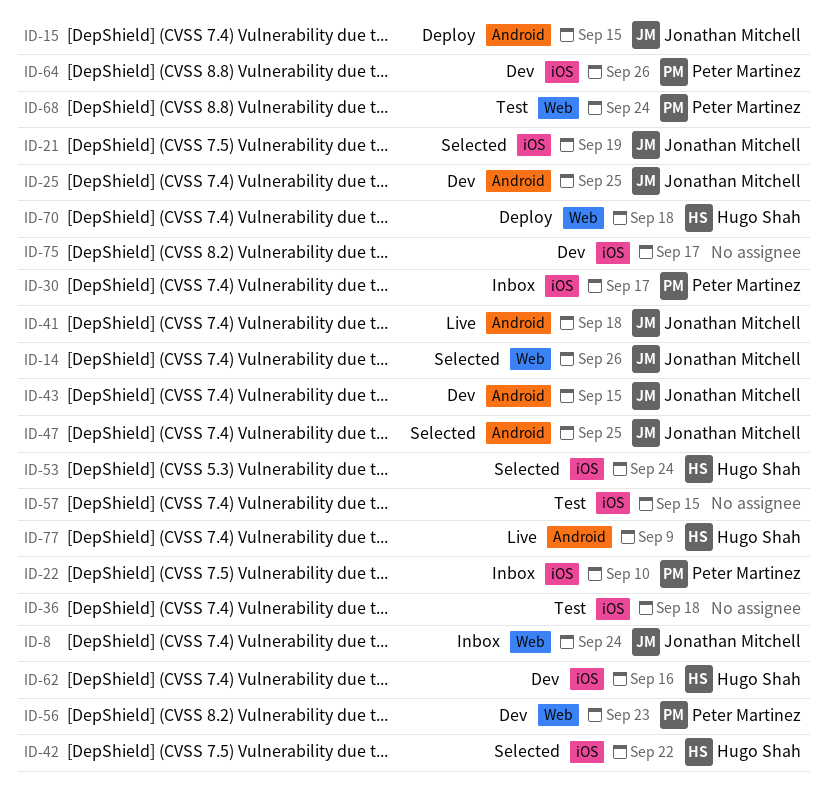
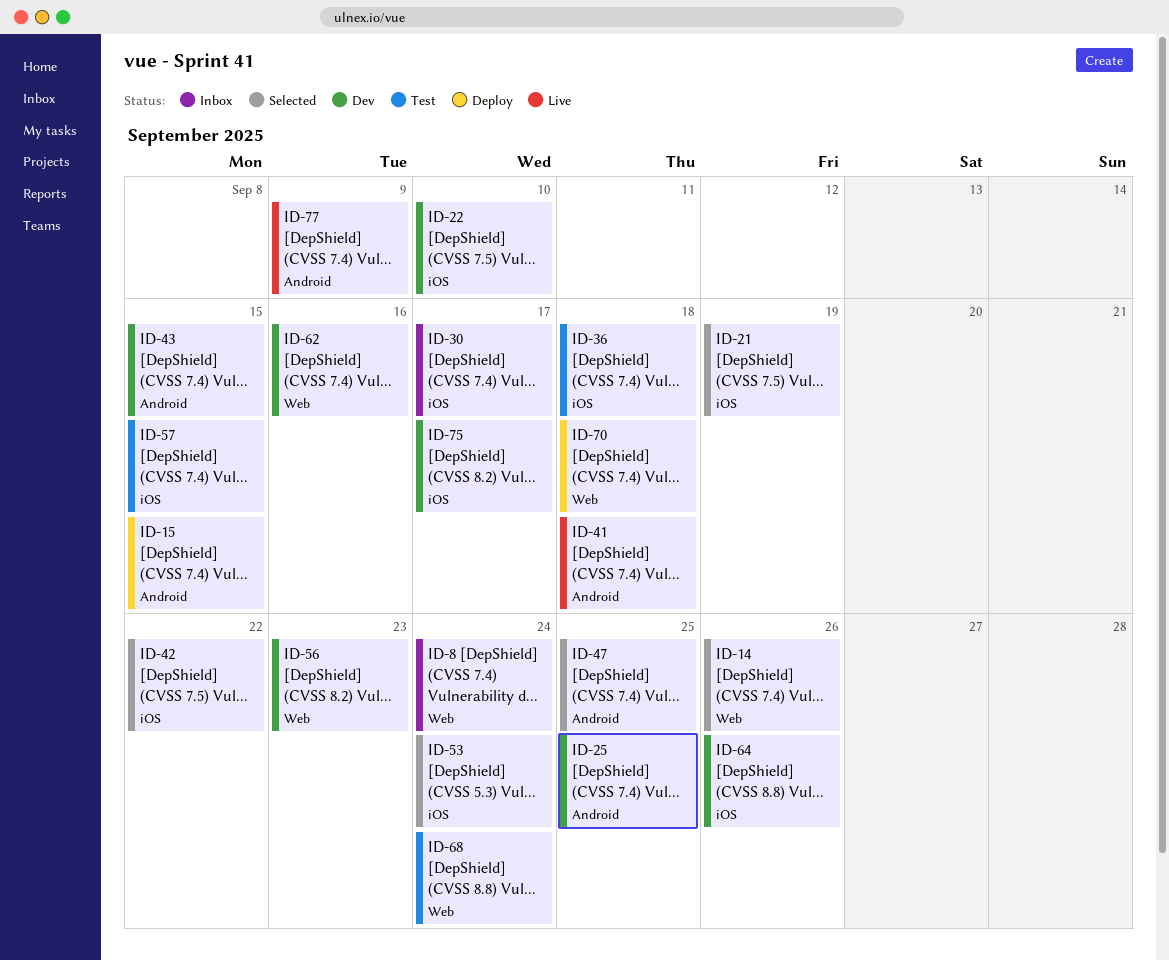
ID-22, status: Inbox -> Dev
ID-62, label: iOS -> Web

